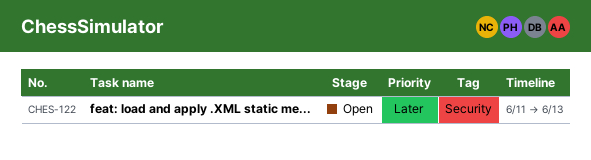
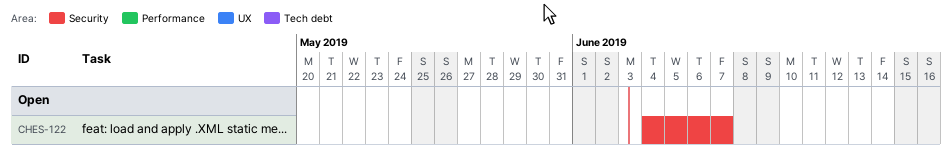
CHES-122, start: Jun 11 -> Jun 4
CHES-122, due: Jun 13 -> Jun 7

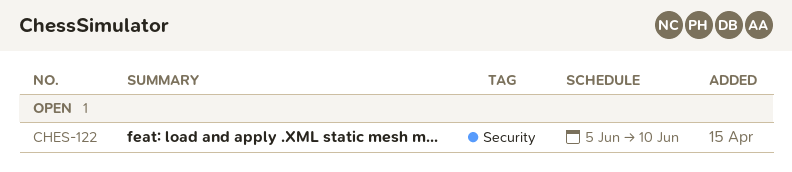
CHES-122, start: Jun 4 -> Jun 5
CHES-122, due: Jun 7 -> Jun 10

